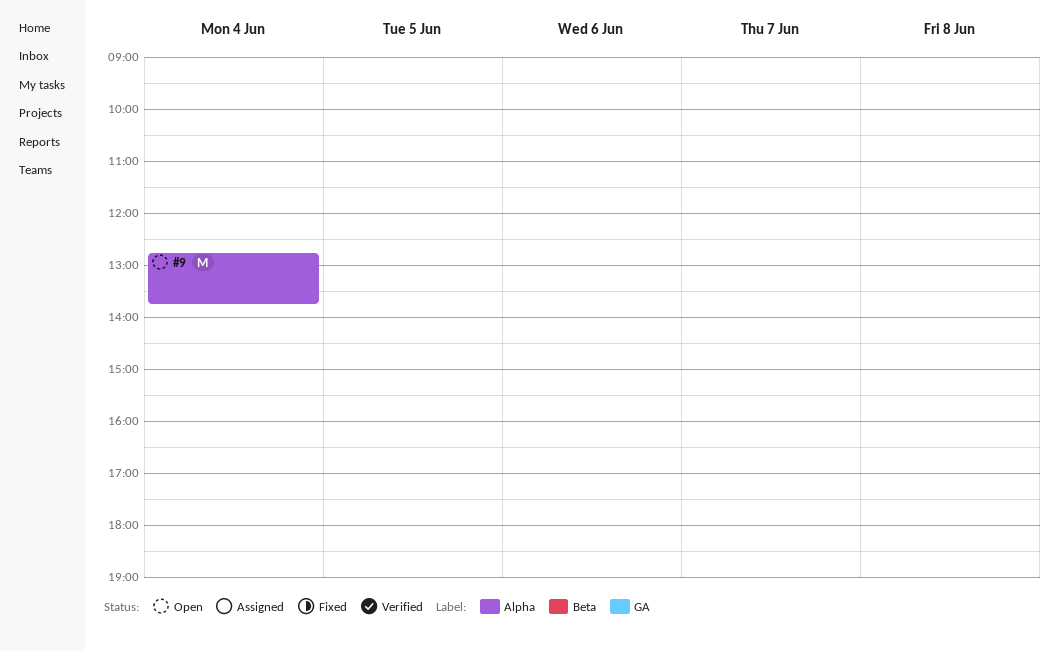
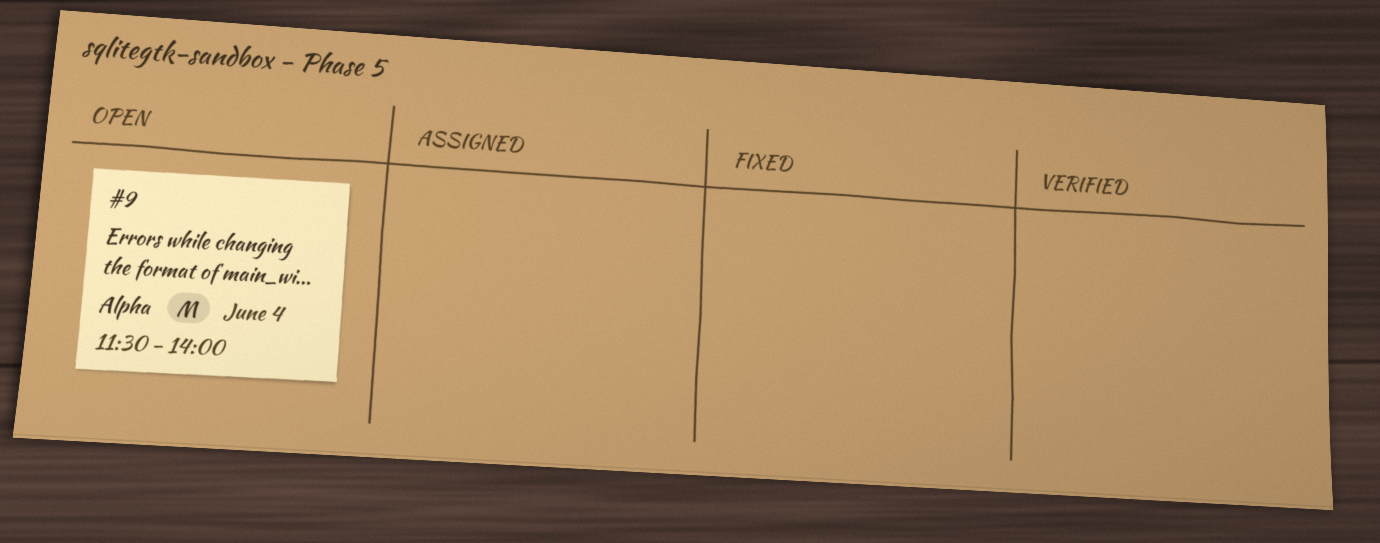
#9, begins: 12:45 -> 11:30
#9, ends: 13:45 -> 14:00

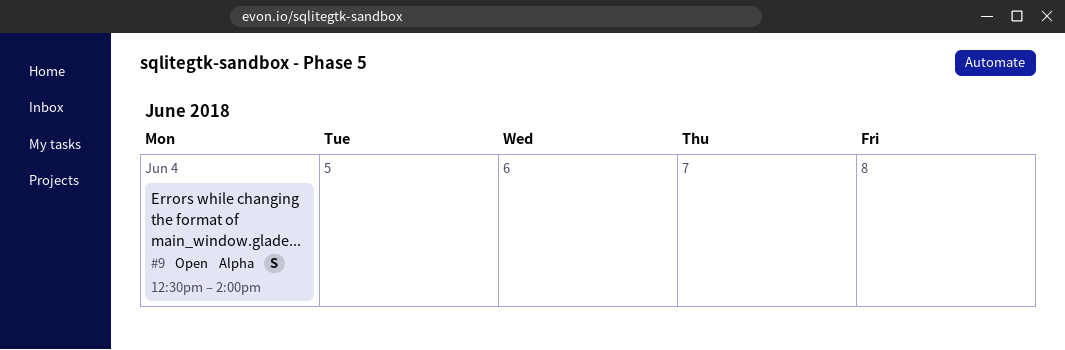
#9, estimate: M -> S
#9, begins: 11:30 -> 12:30

